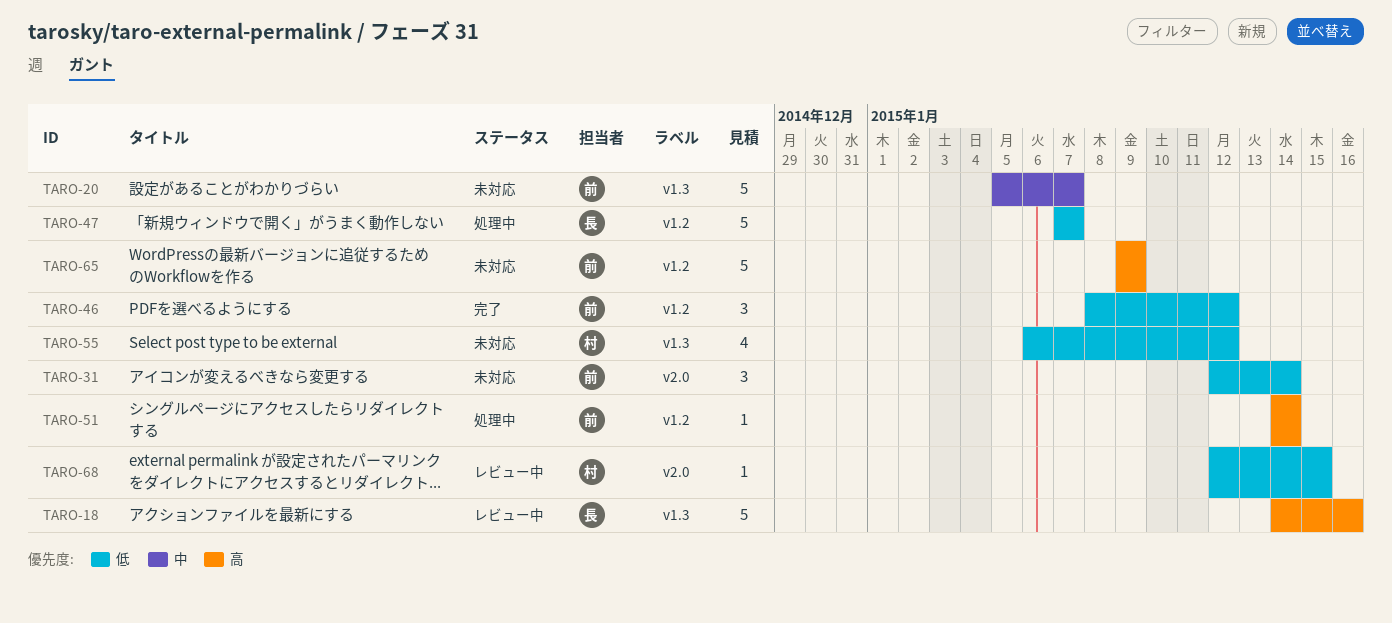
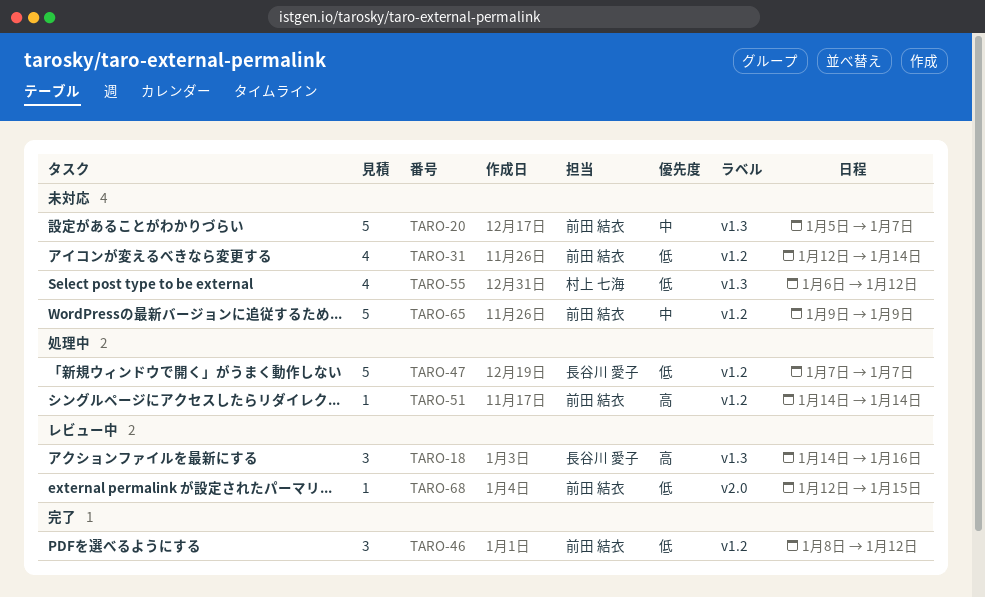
TARO-18, estimate: 5 -> 3
TARO-31, label: v2.0 -> v1.2
TARO-31, estimate: 3 -> 4
TARO-65, priority: 高 -> 中
TARO-68, owner: 村上 七海 -> 前田 結衣

